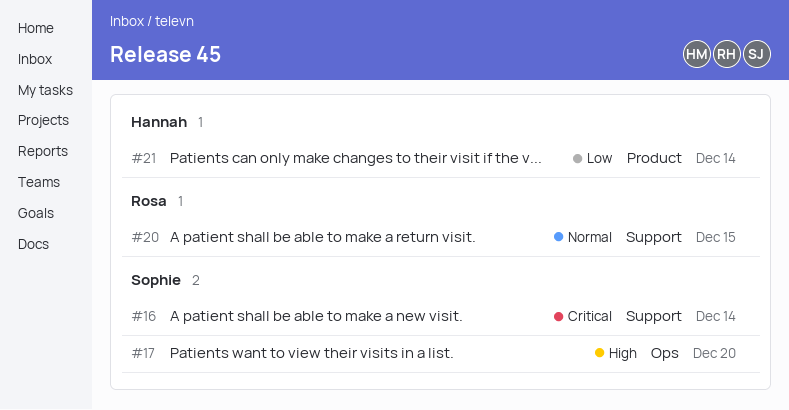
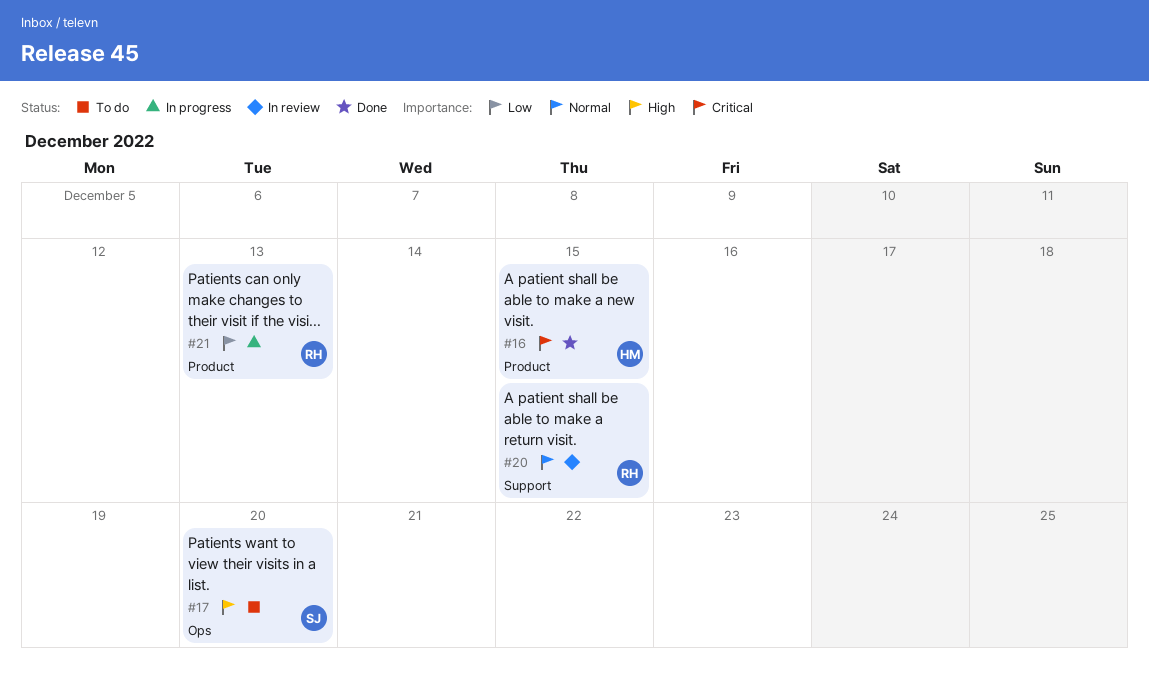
#16, owner: Sophie -> Hannah
#16, label: Support -> Product
#16, due: Dec 14 -> Dec 15
#21, owner: Hannah -> Rosa
#21, due: Dec 14 -> Dec 13

